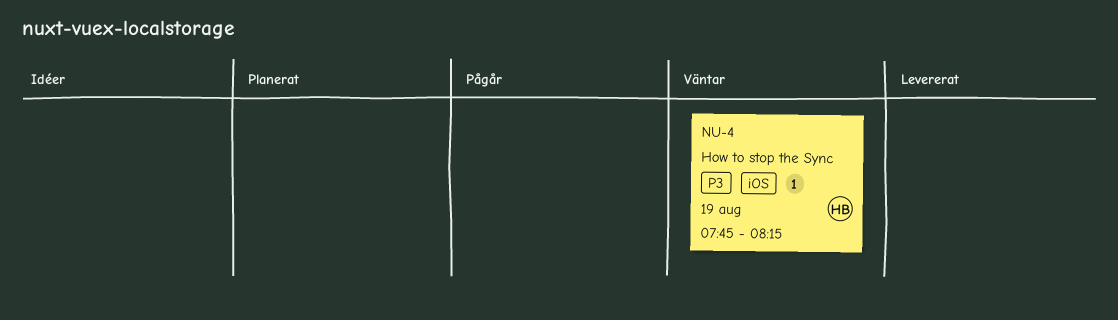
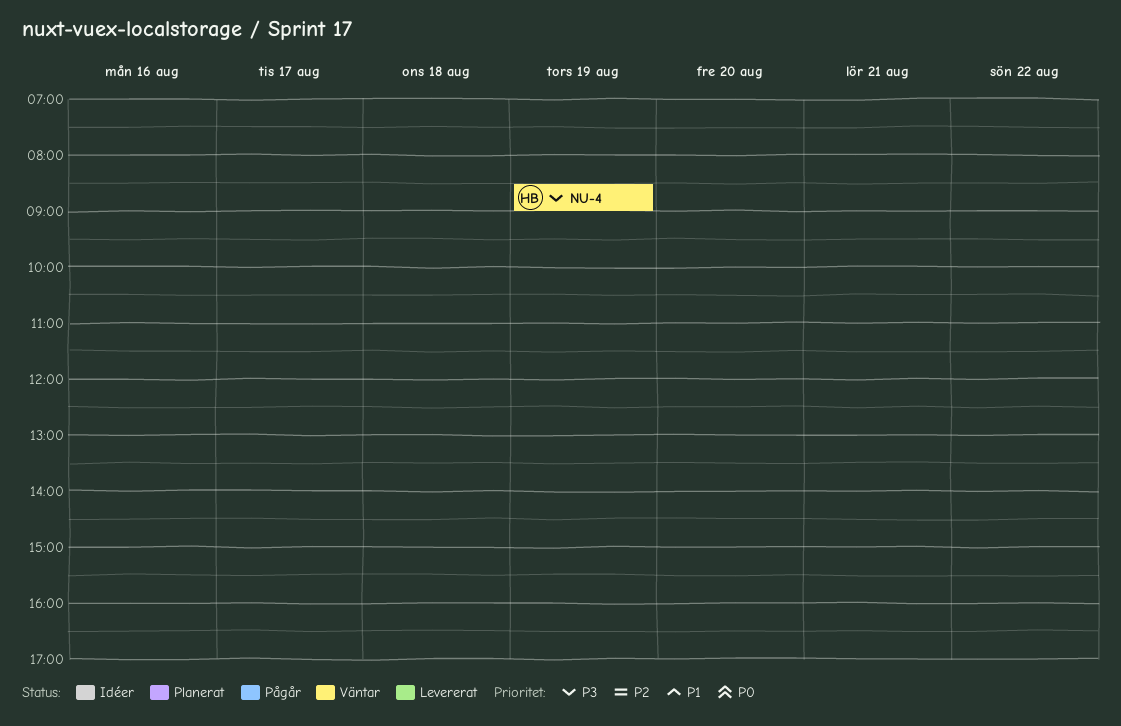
NU-4, begins: 07:45 -> 08:30
NU-4, ends: 08:15 -> 09:00

